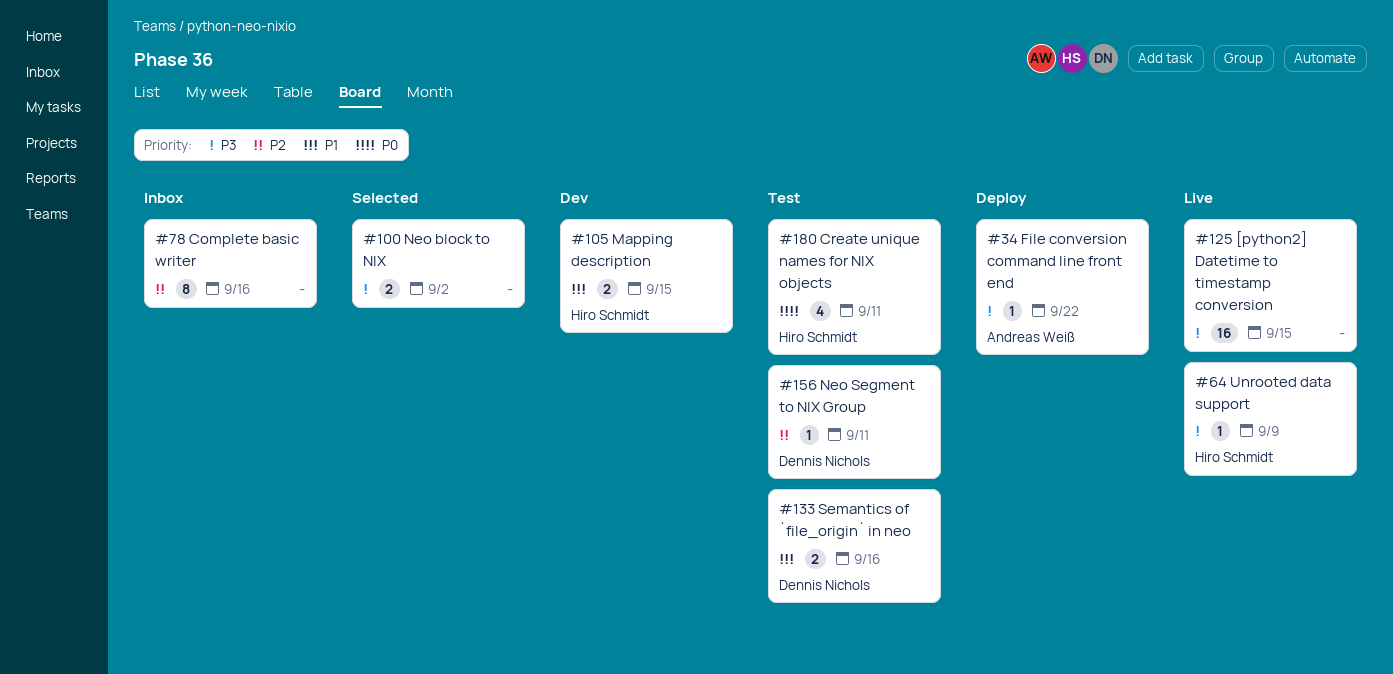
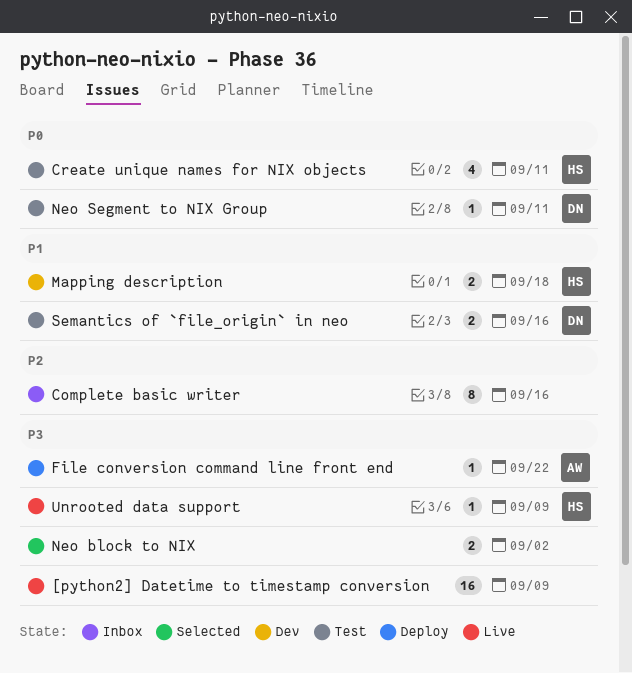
[python2] Datetime to timestamp conversion, due: Sep 15 -> Sep 9
Mapping description, due: Sep 15 -> Sep 18
Neo Segment to NIX Group, priority: P2 -> P0

